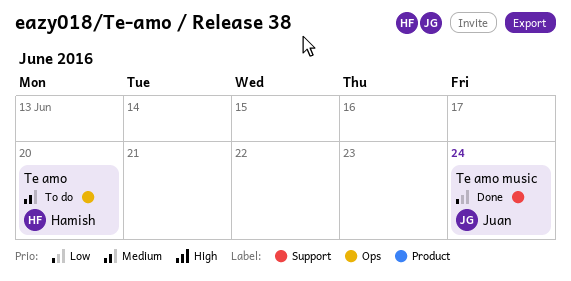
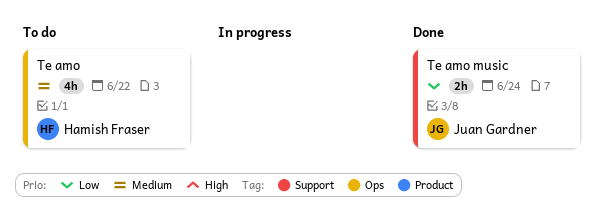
Te amo, due: Jun 20 -> Jun 22

